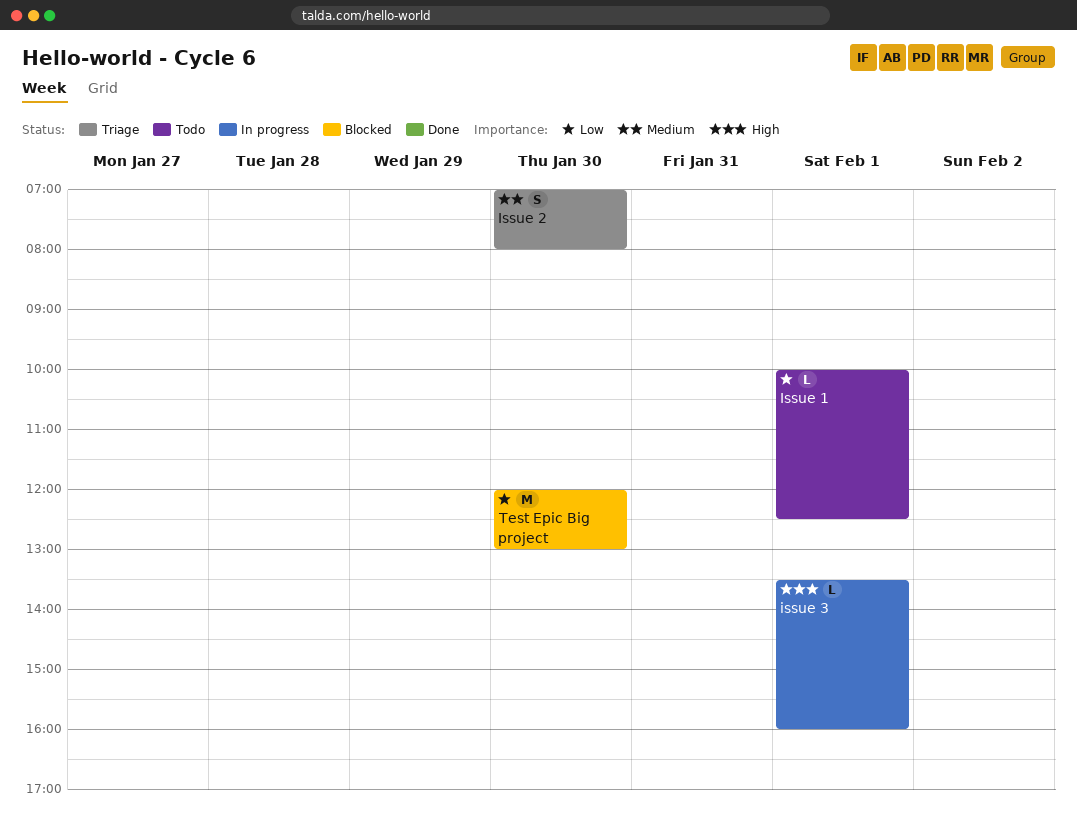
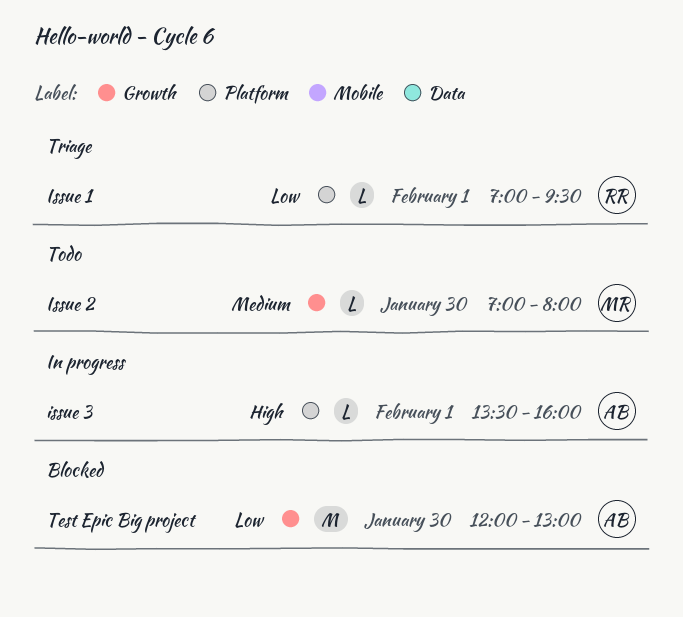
Issue 1, status: Todo -> Triage
Issue 1, begins: 10:00 -> 07:00
Issue 1, ends: 12:30 -> 09:30
Issue 2, status: Triage -> Todo
Issue 2, estimate: S -> L

